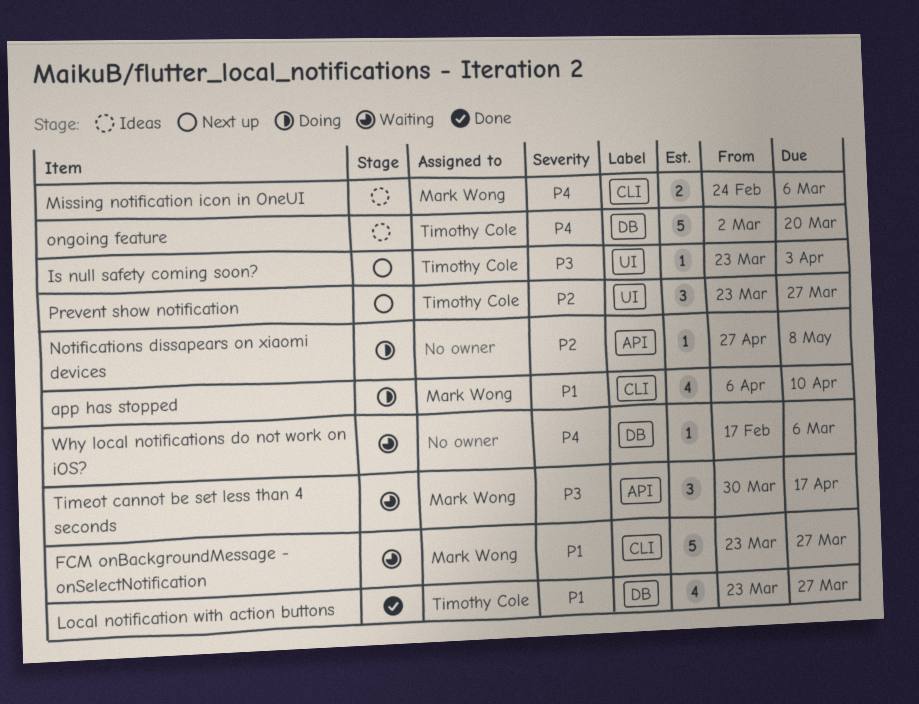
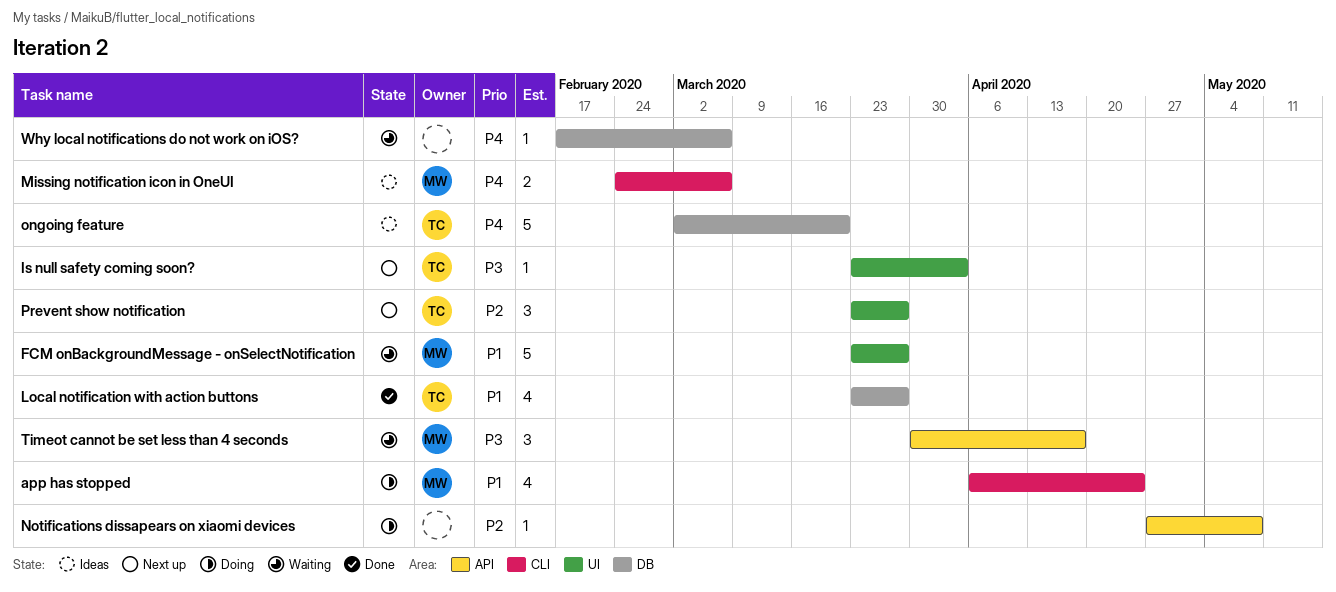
app has stopped, due: Apr 10 -> Apr 24
FCM onBackgroundMessage - onSelectNotification, label: CLI -> UI

